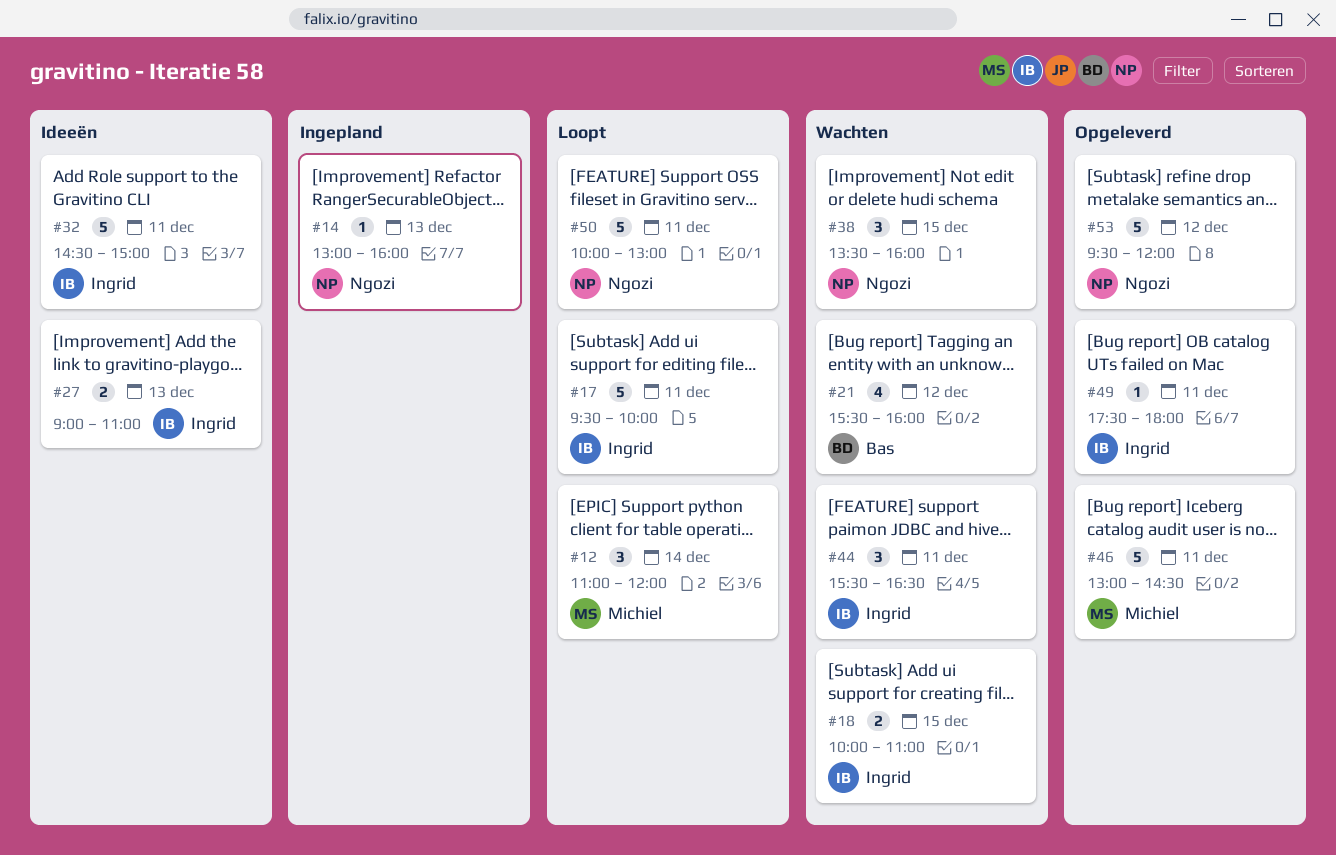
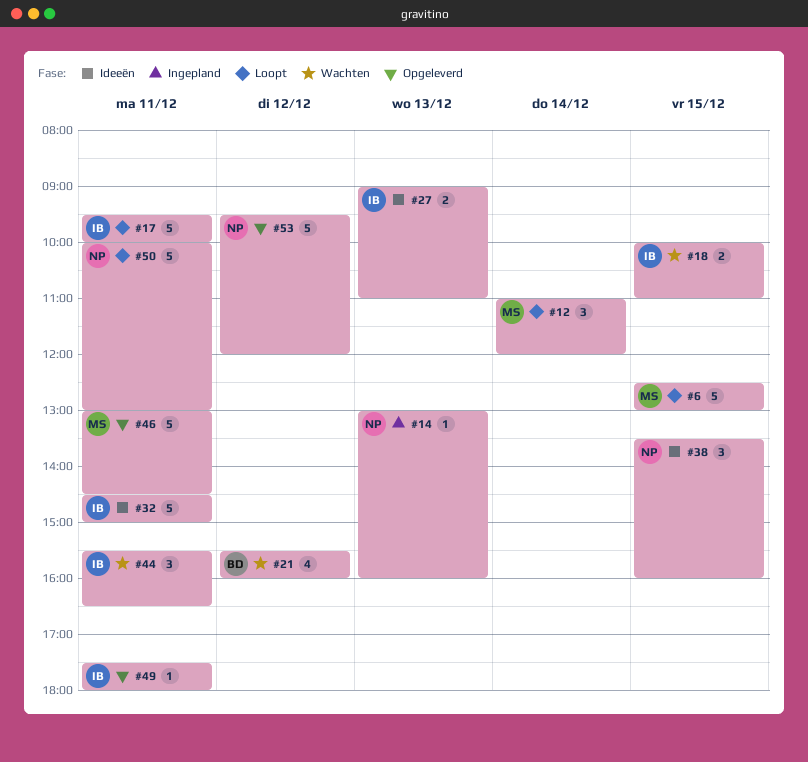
#6: none -> present
#38, status: Wachten -> Ideeën

